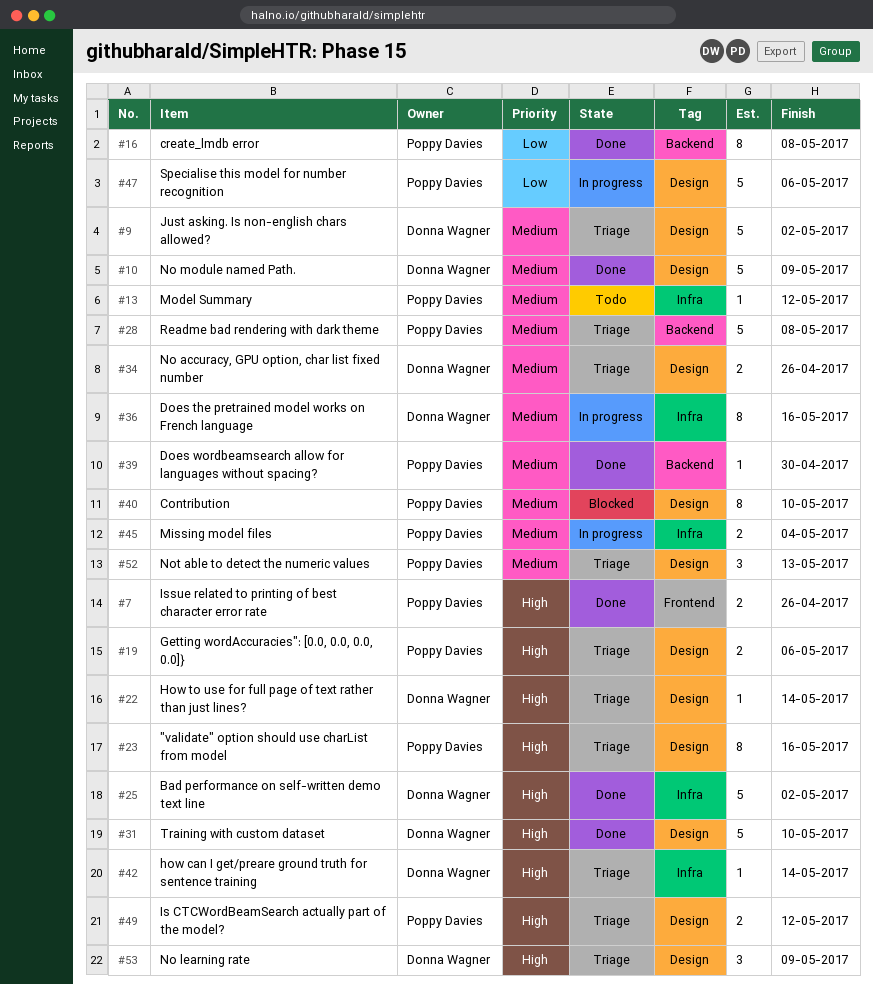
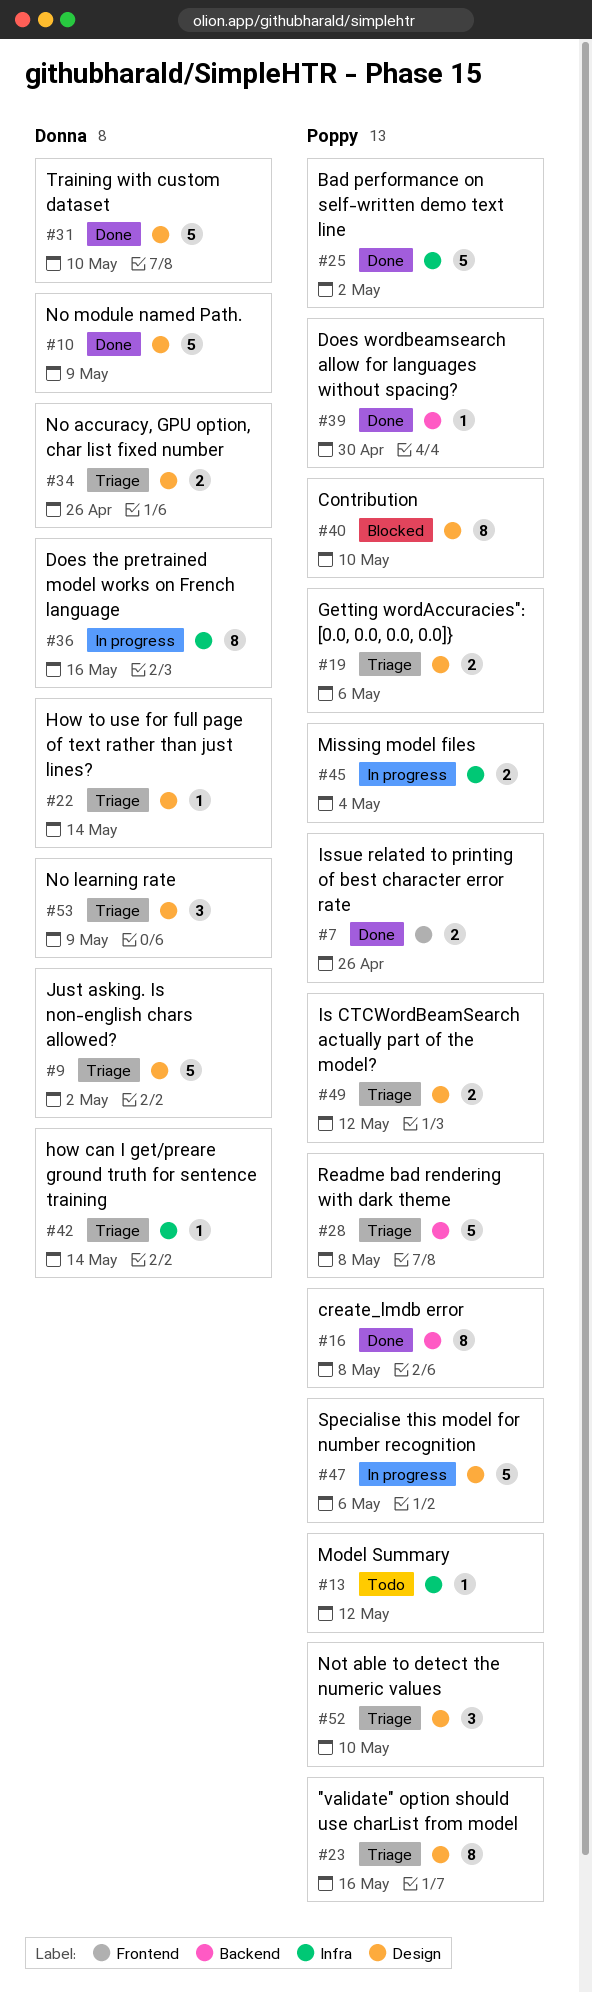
#25, owner: Donna Wagner -> Poppy Davies
#52, due: May 13 -> May 10

